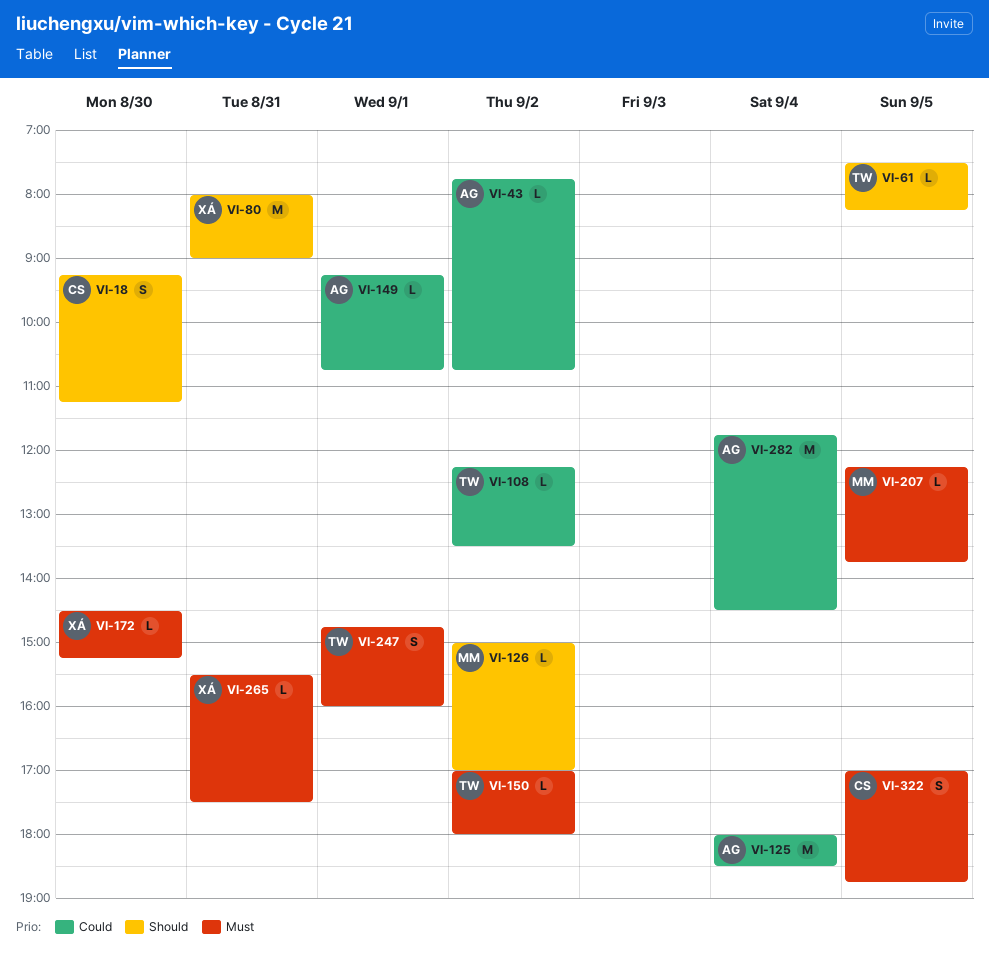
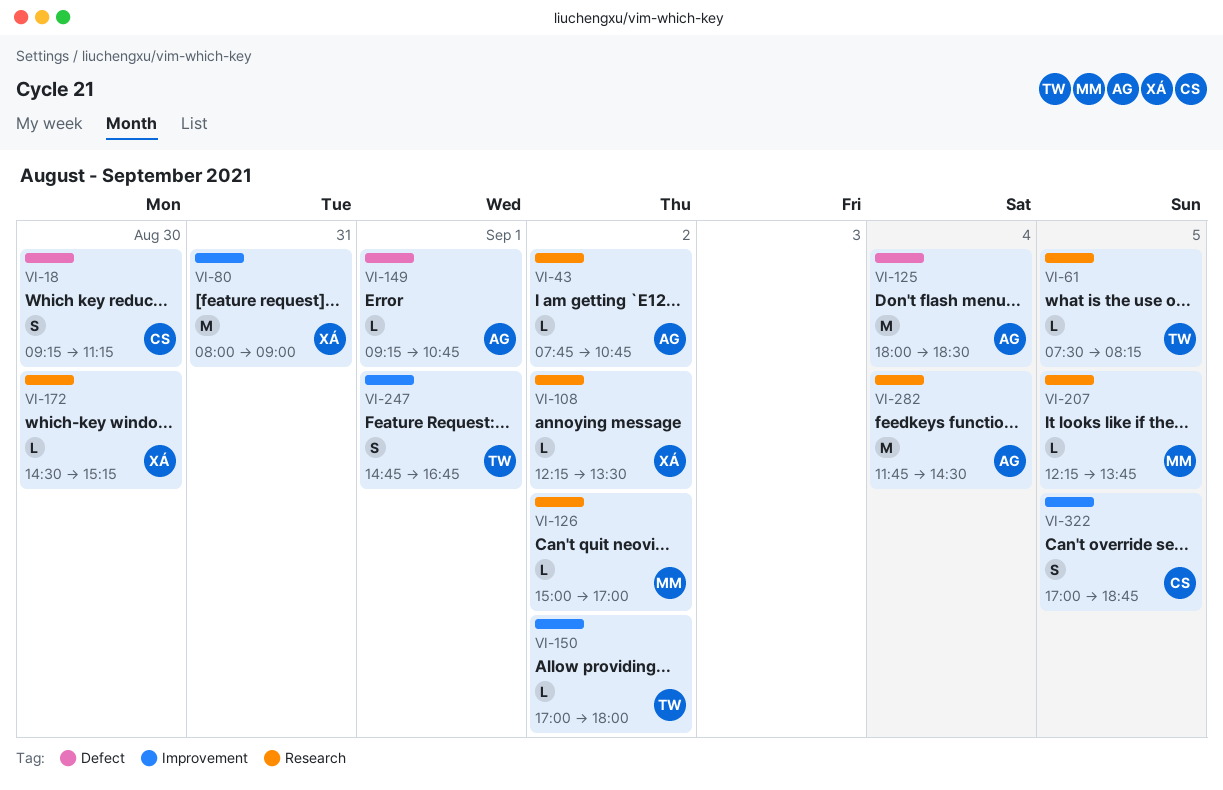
VI-108, owner: TW -> XÁ
VI-247, ends: 16:00 -> 16:45
VI-265: present -> none

